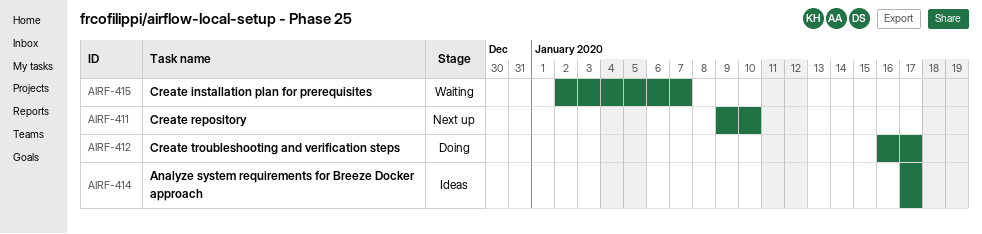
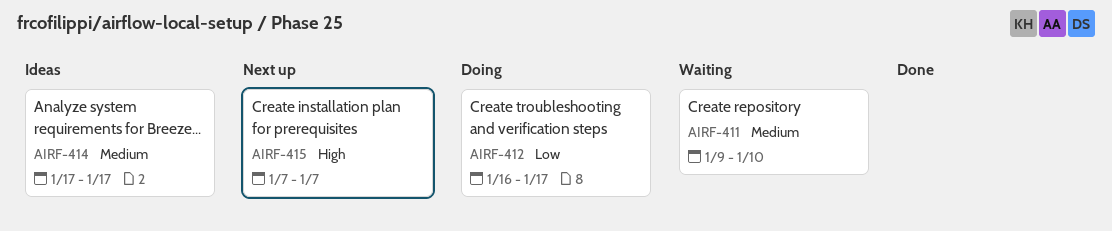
AIRF-411, status: Next up -> Waiting
AIRF-415, status: Waiting -> Next up
AIRF-415, start: Jan 2 -> Jan 7

